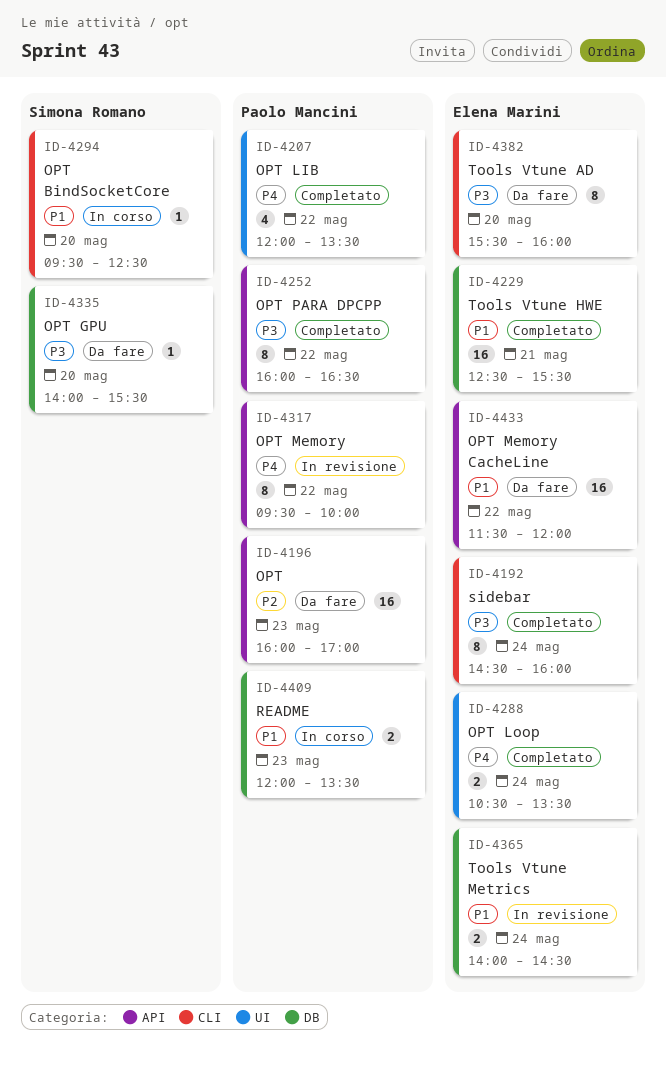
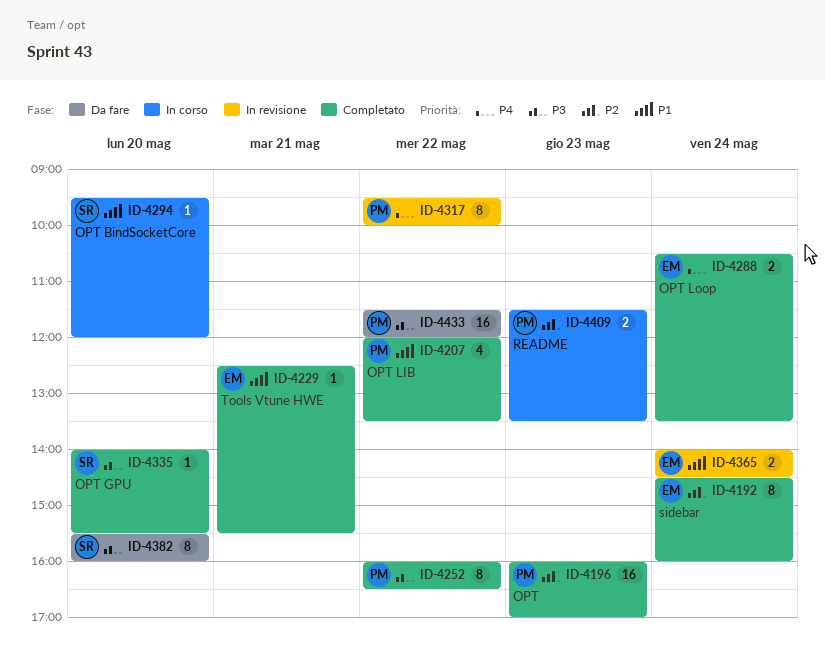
ID-4192, priority: P3 -> P2
ID-4196, status: Da fare -> Completato
ID-4207, priority: P4 -> P1
ID-4229, estimate: 16 -> 1
ID-4294, ends: 12:30 -> 12:00
ID-4335, status: Da fare -> Completato
ID-4382, owner: Elena Marini -> Simona Romano
ID-4409, priority: P1 -> P2
ID-4409, begins: 12:00 -> 11:30
ID-4433, owner: Elena Marini -> Paolo Mancini
ID-4433, priority: P1 -> P3

